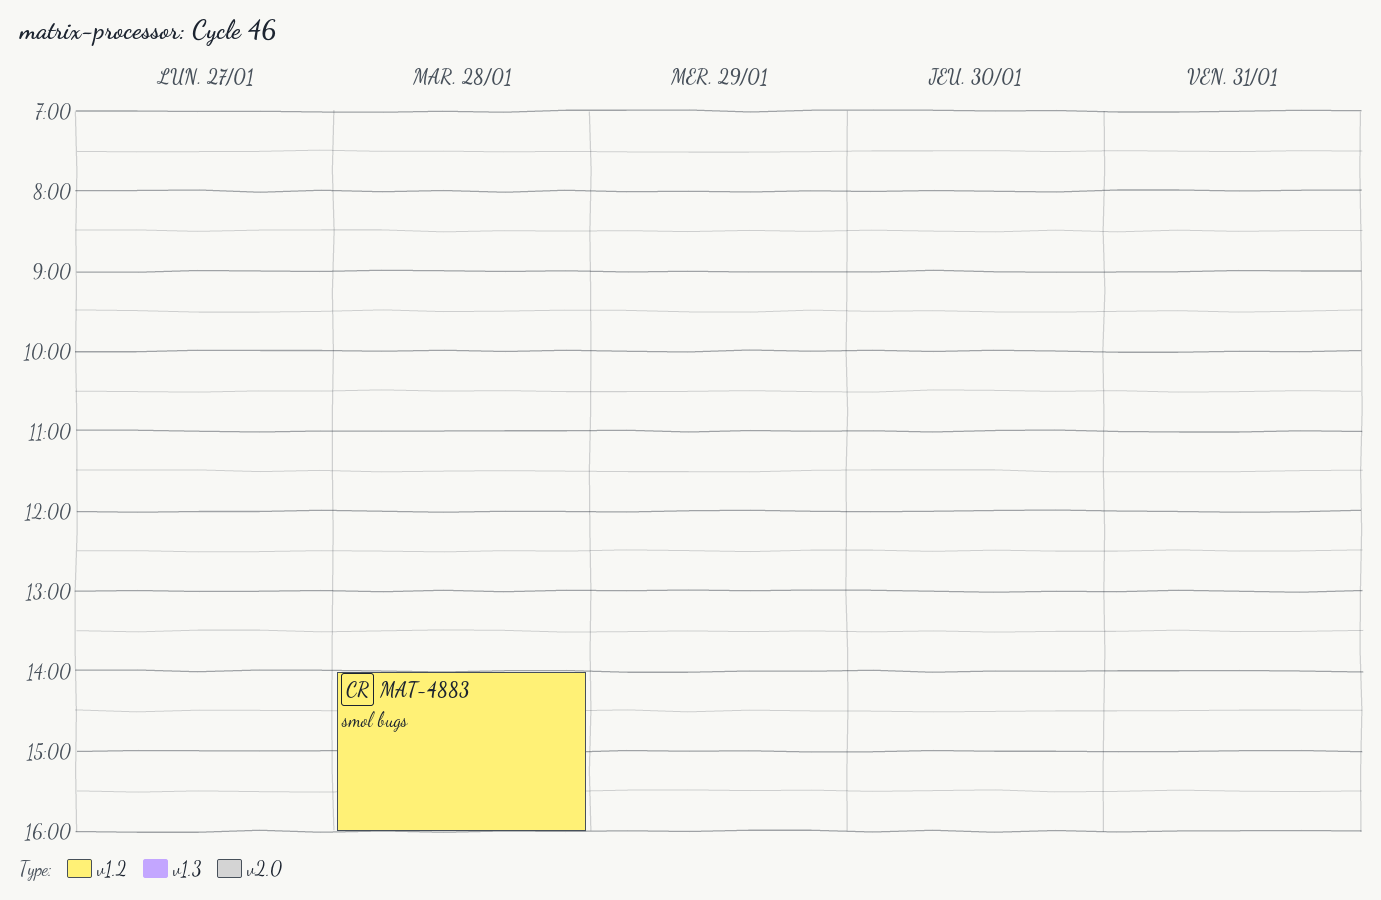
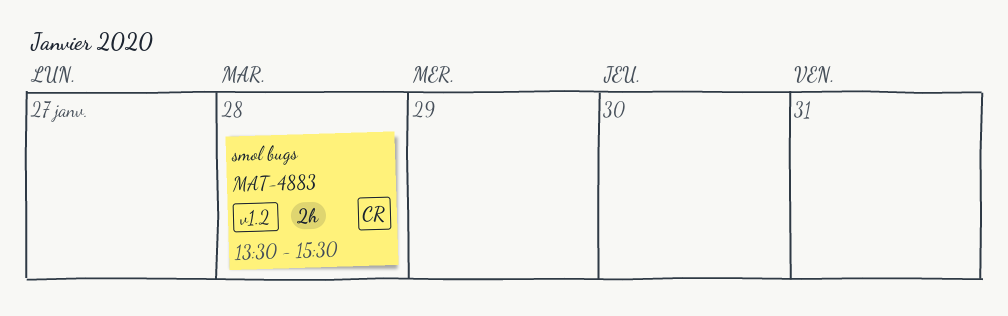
MAT-4883, begins: 14:00 -> 13:30
MAT-4883, ends: 16:00 -> 15:30

